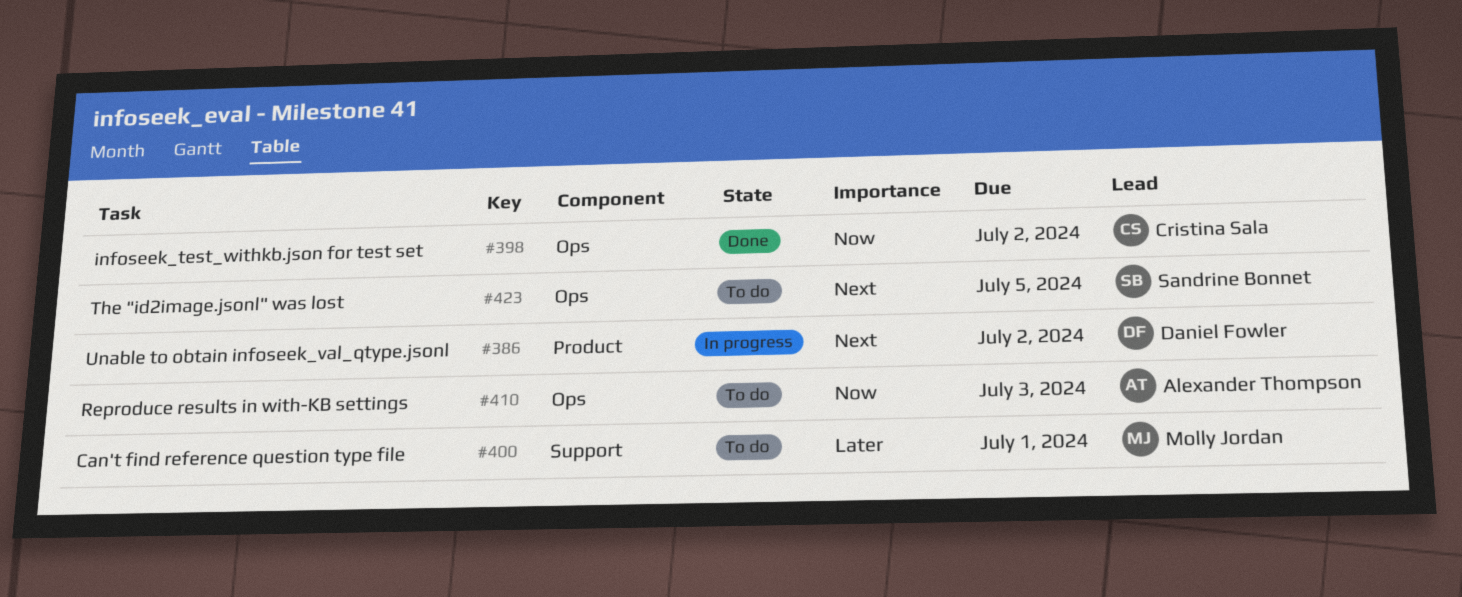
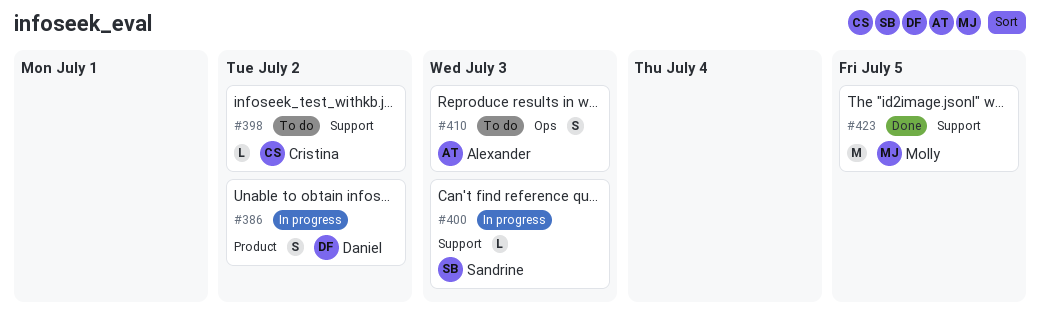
#398, status: Done -> To do
#398, label: Ops -> Support
#400, status: To do -> In progress
#400, owner: Molly Jordan -> Sandrine Bonnet
#400, due: Jul 1 -> Jul 3
#423, status: To do -> Done
#423, owner: Sandrine Bonnet -> Molly Jordan
#423, label: Ops -> Support

